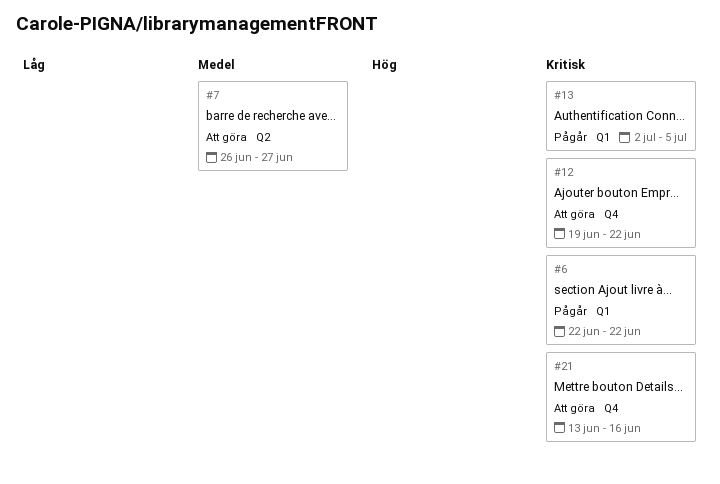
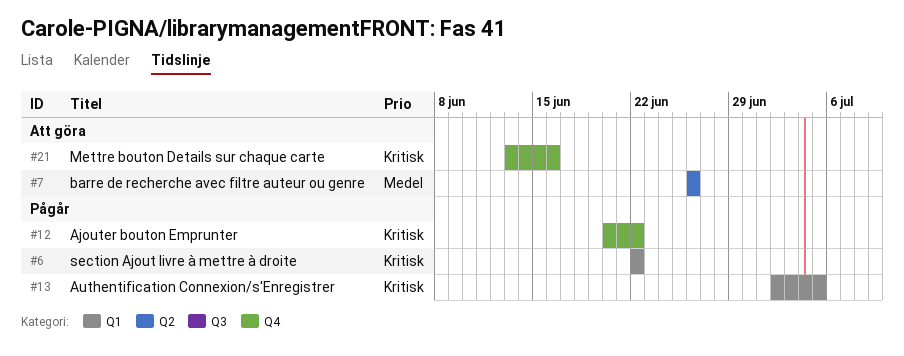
#7, due: Jun 27 -> Jun 26
#12, status: Att göra -> Pågår
#12, start: Jun 19 -> Jun 20

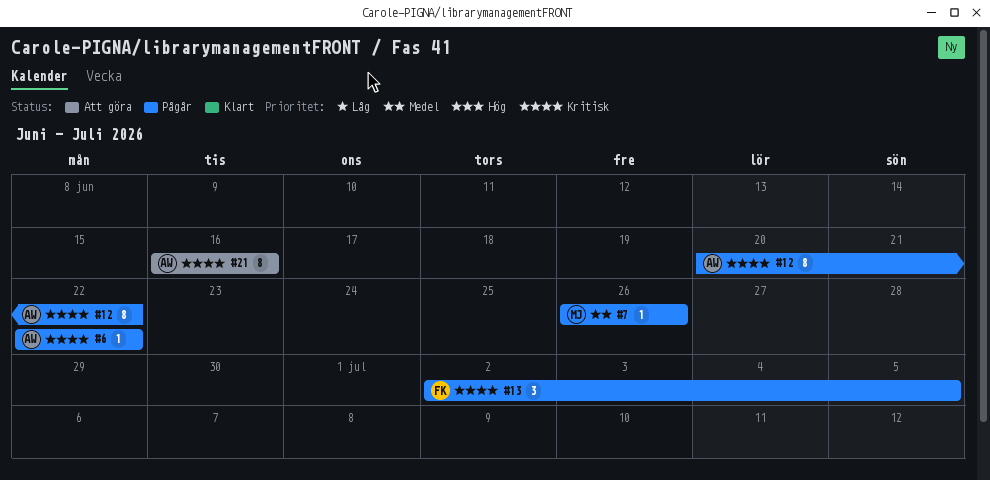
#7, status: Att göra -> Pågår
#21, start: Jun 13 -> Jun 16

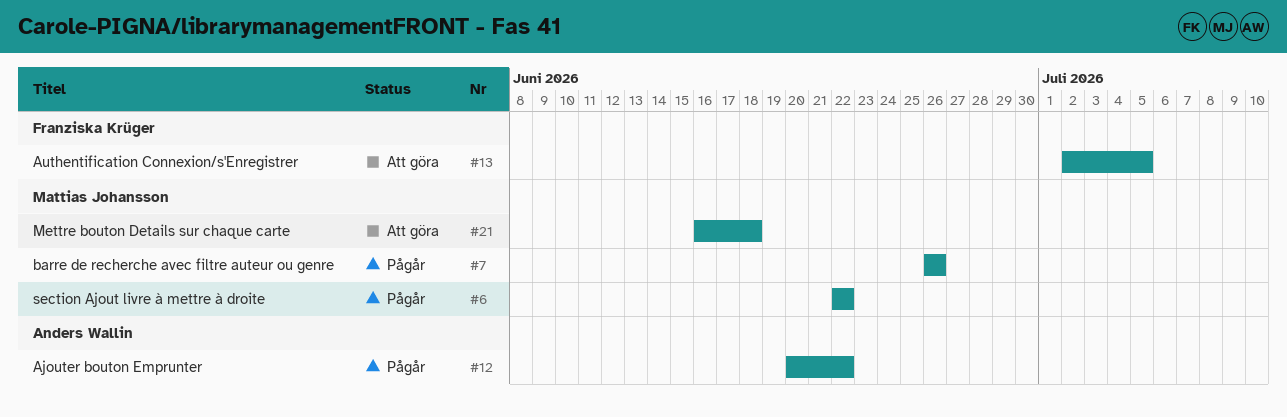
#6, owner: Anders Wallin -> Mattias Johansson
#13, status: Pågår -> Att göra
#21, owner: Anders Wallin -> Mattias Johansson
#21, due: Jun 16 -> Jun 18

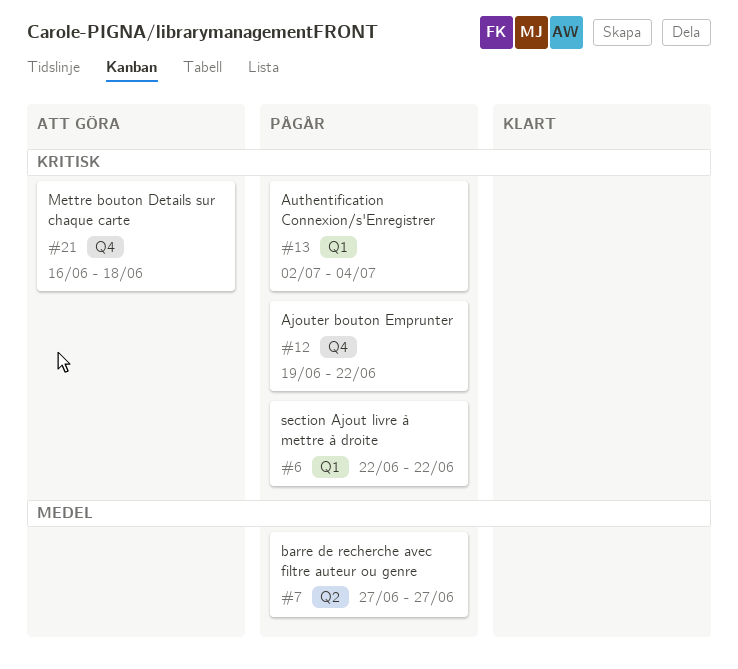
#7, start: Jun 26 -> Jun 27
#7, due: Jun 26 -> Jun 27
#12, start: Jun 20 -> Jun 19
#13, status: Att göra -> Pågår
#13, due: Jul 5 -> Jul 4

